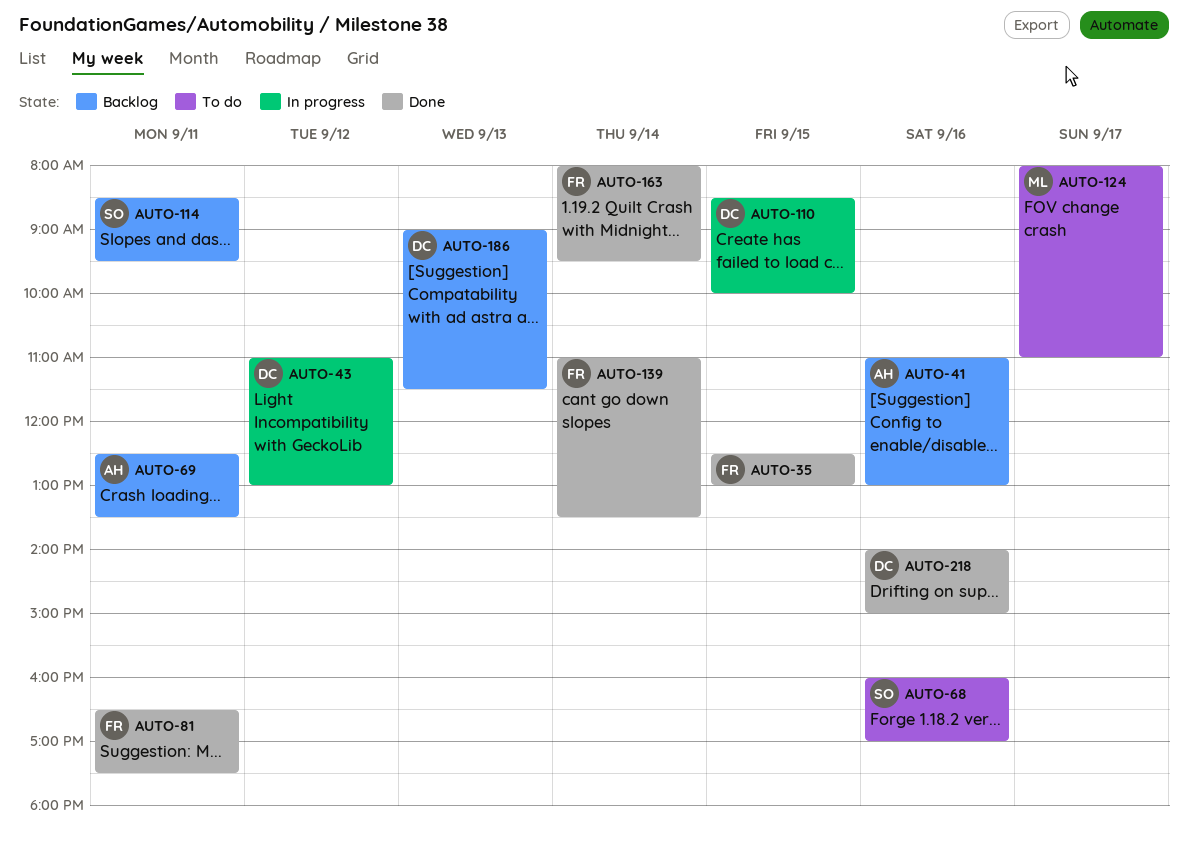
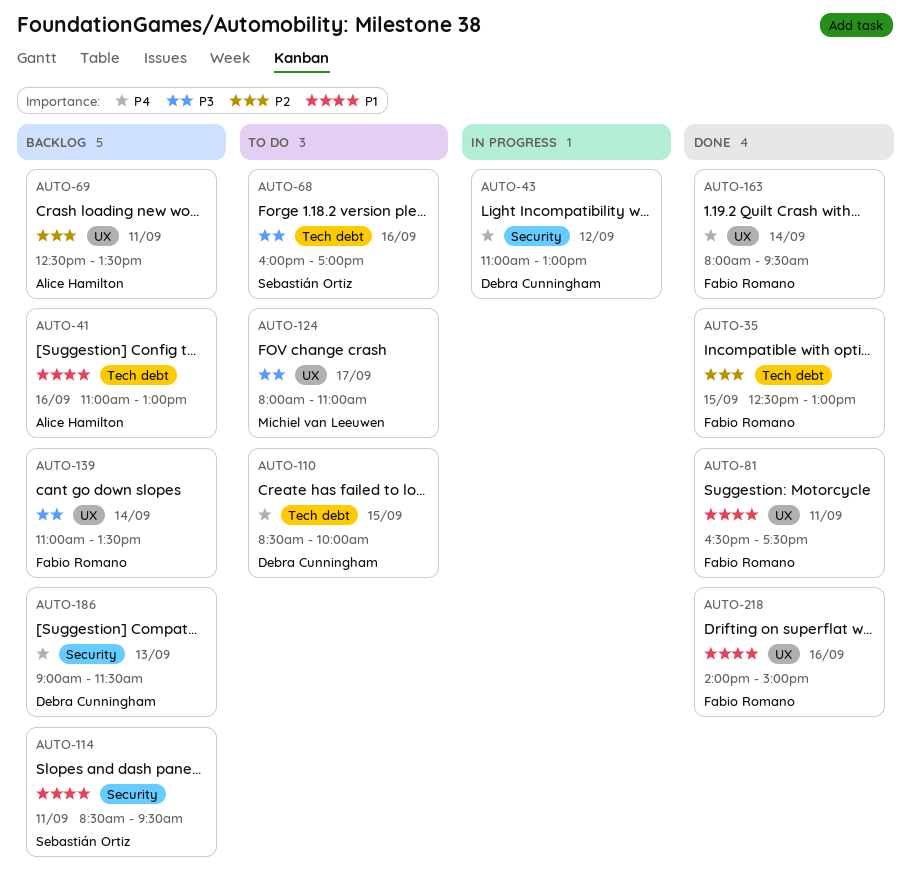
AUTO-110, status: In progress -> To do
AUTO-139, status: Done -> Backlog
AUTO-218, owner: Debra Cunningham -> Fabio Romano

